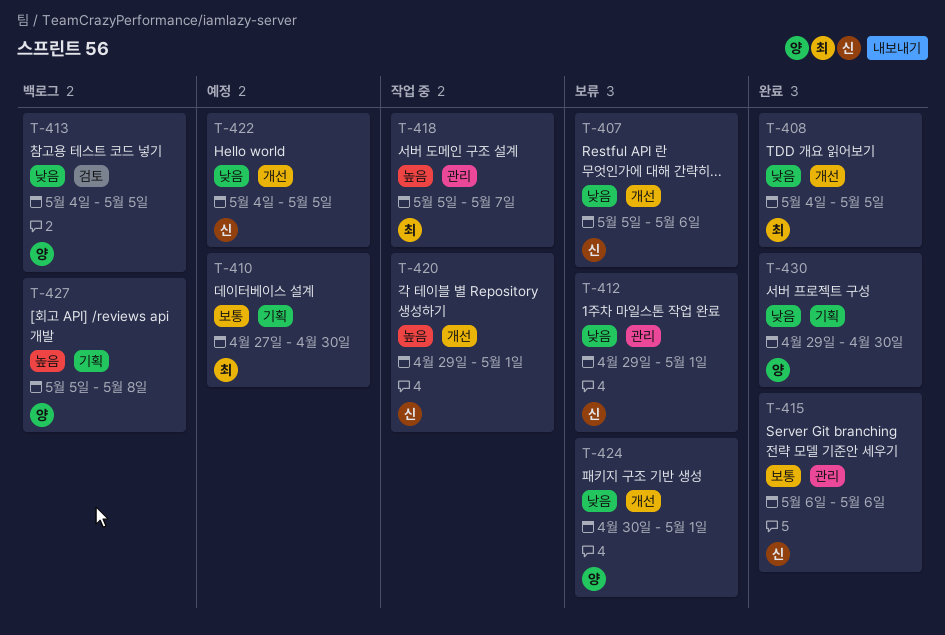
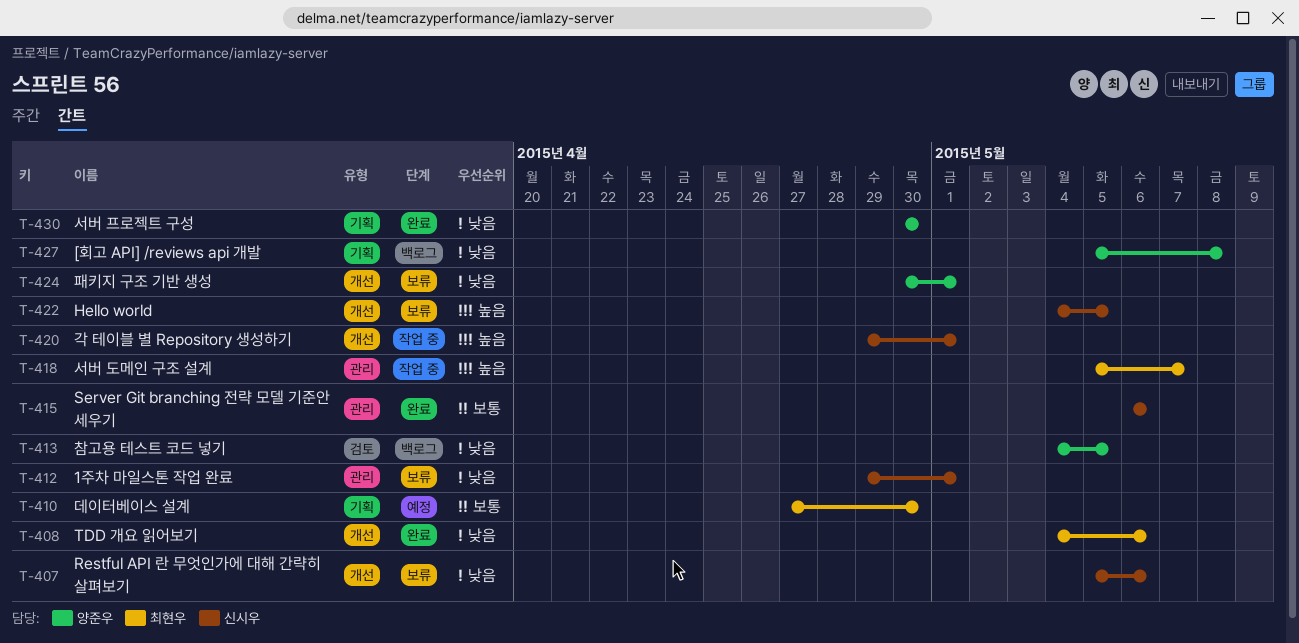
T-408, due: May 5 -> May 6
T-422, status: 예정 -> 보류
T-422, priority: 낮음 -> 높음
T-427, priority: 높음 -> 낮음
T-430, start: Apr 29 -> Apr 30

